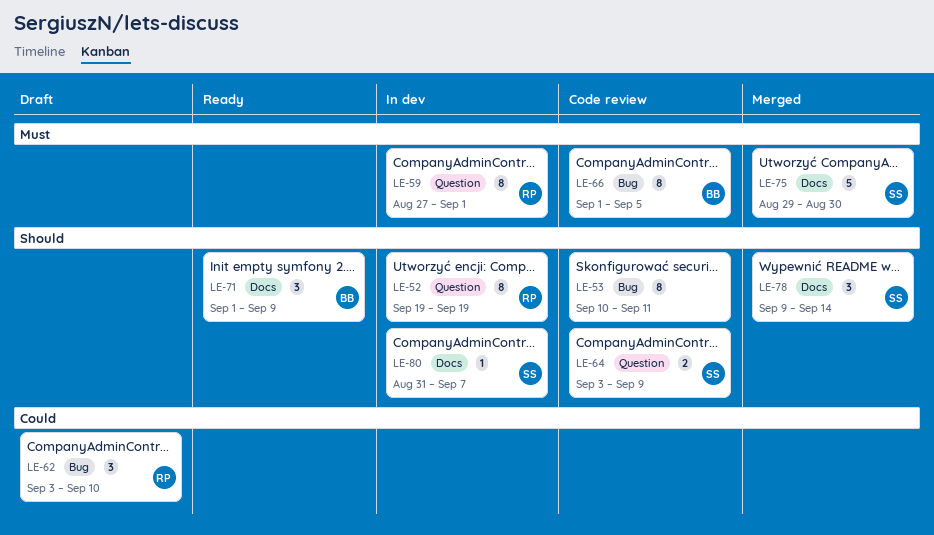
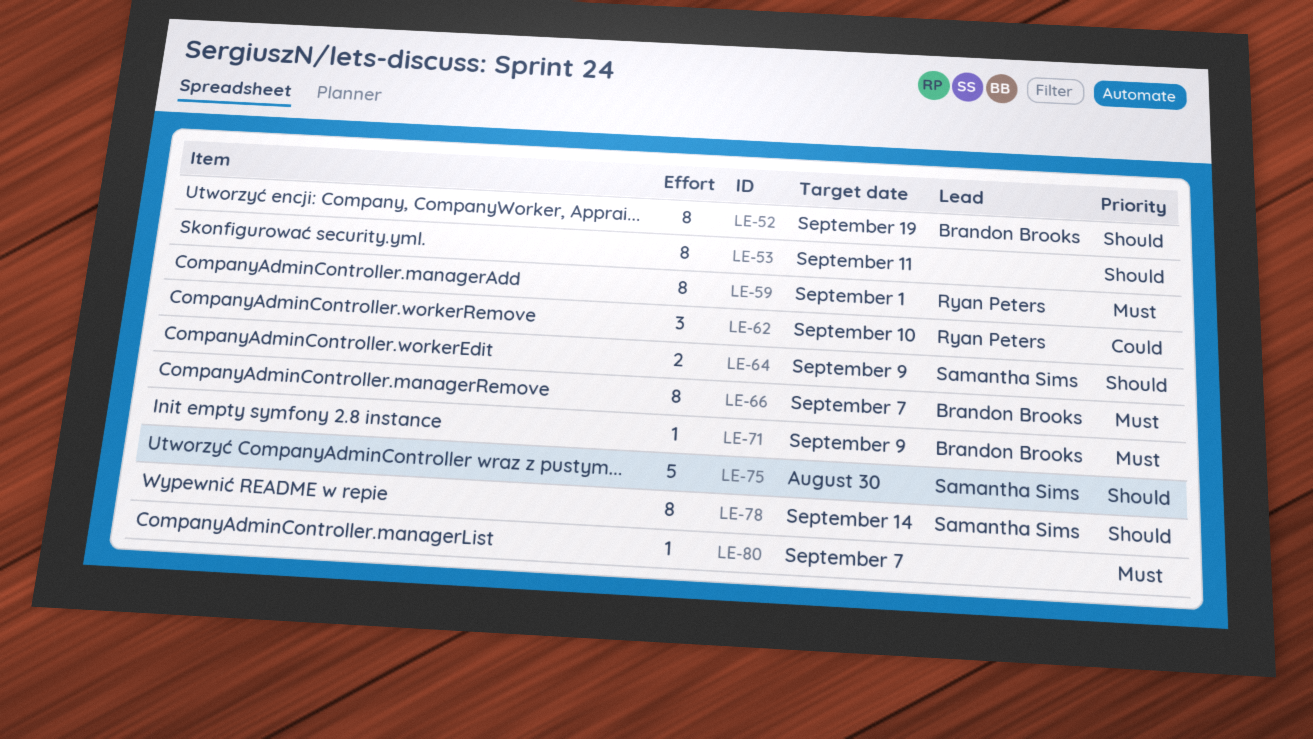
LE-52, owner: Ryan Peters -> Brandon Brooks
LE-66, due: Sep 5 -> Sep 7
LE-71, priority: Should -> Must
LE-71, estimate: 3 -> 1
LE-75, priority: Must -> Should
LE-78, estimate: 3 -> 8
LE-80, owner: Samantha Sims -> none
LE-80, priority: Should -> Must

